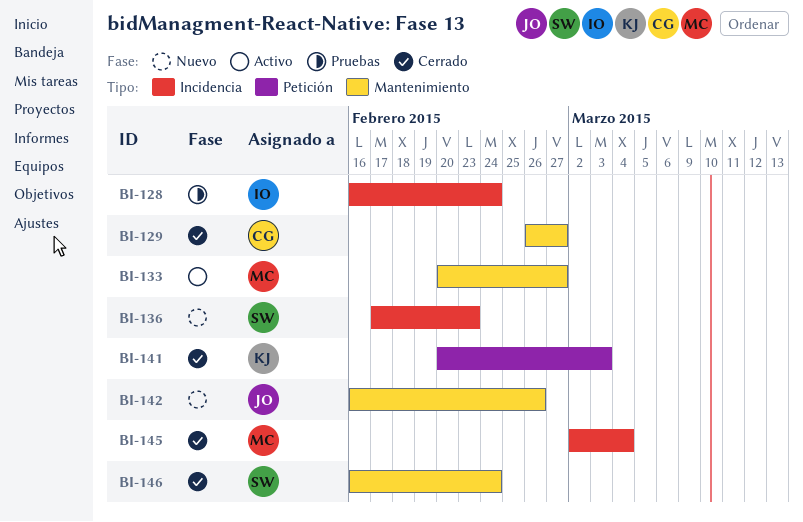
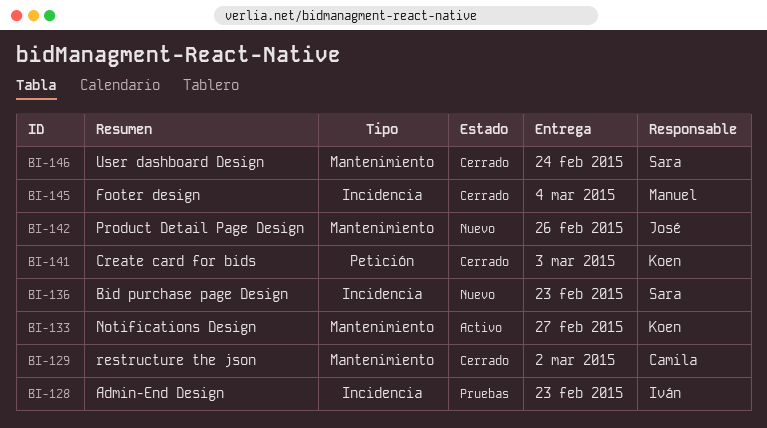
BI-128, due: Feb 24 -> Feb 23
BI-129, due: Feb 27 -> Mar 2
BI-133, owner: Manuel -> Koen

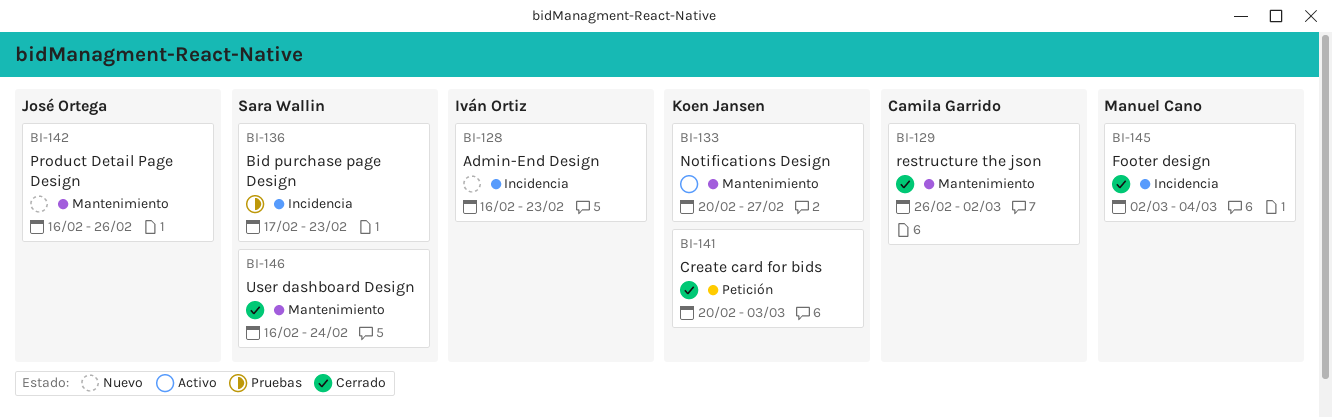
BI-128, status: Pruebas -> Nuevo
BI-136, status: Nuevo -> Pruebas

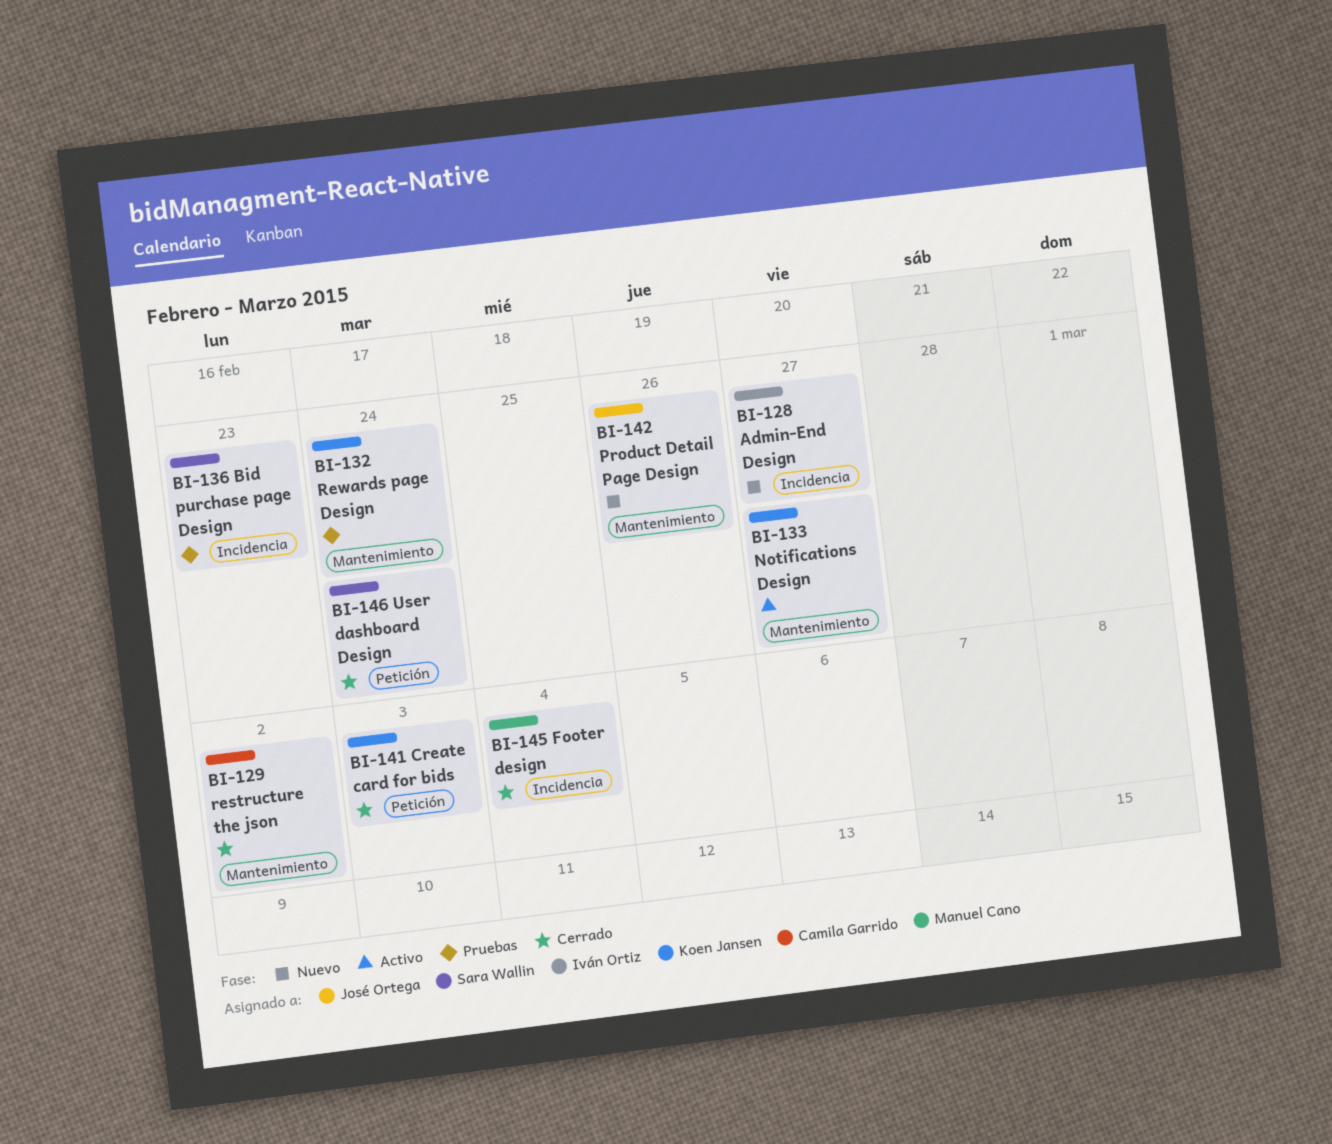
BI-128, due: Feb 23 -> Feb 27
BI-132: none -> present
BI-146, label: Mantenimiento -> Petición

